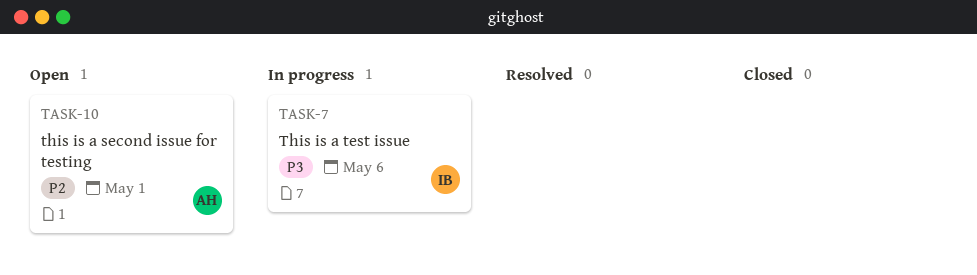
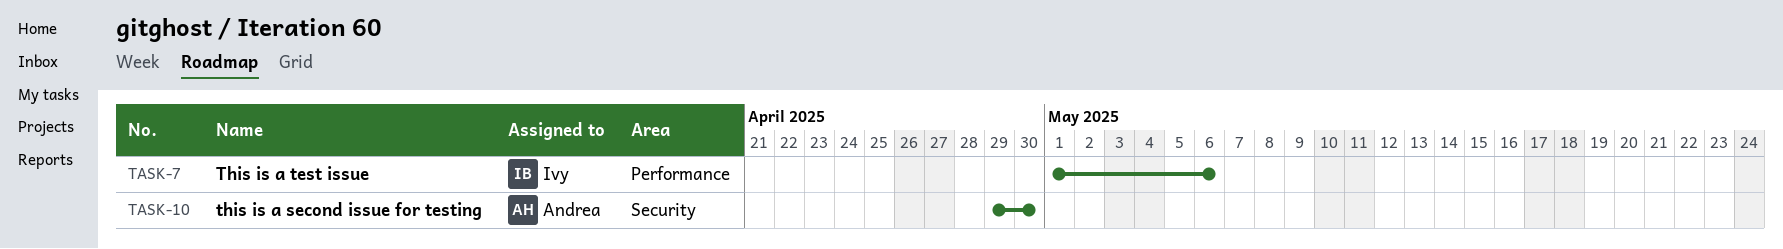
TASK-10, due: May 1 -> Apr 30

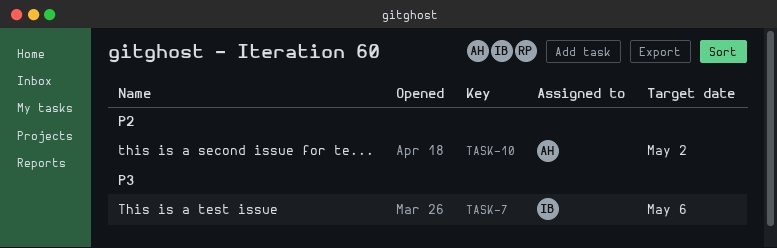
TASK-10, due: Apr 30 -> May 2

